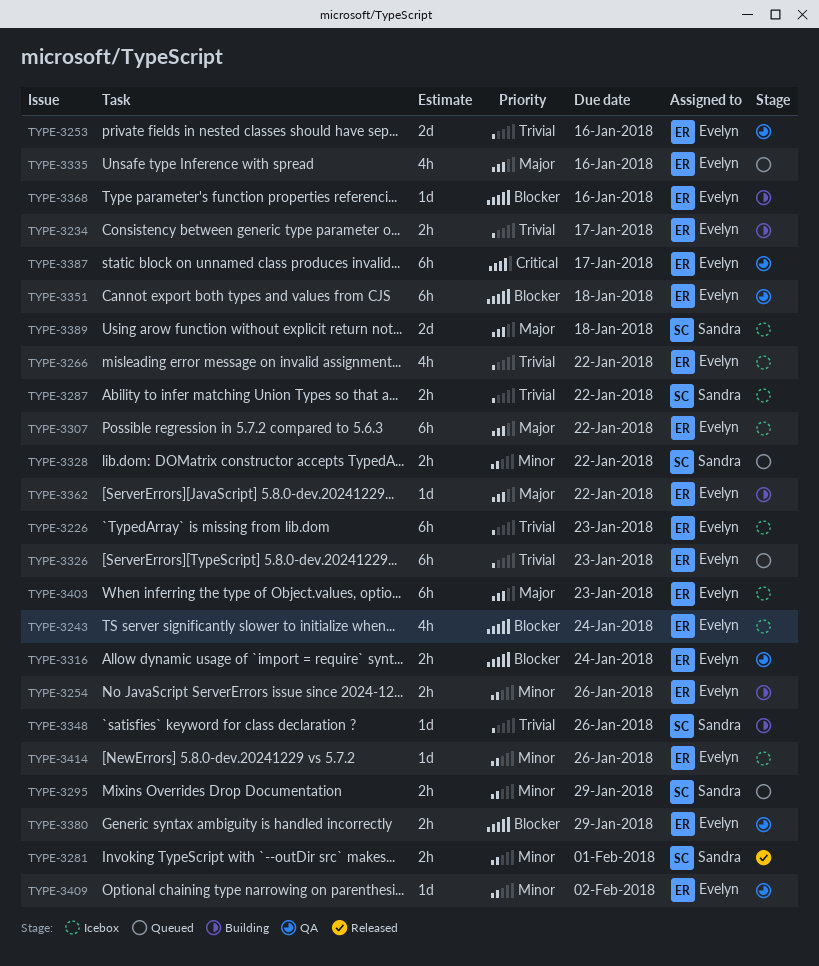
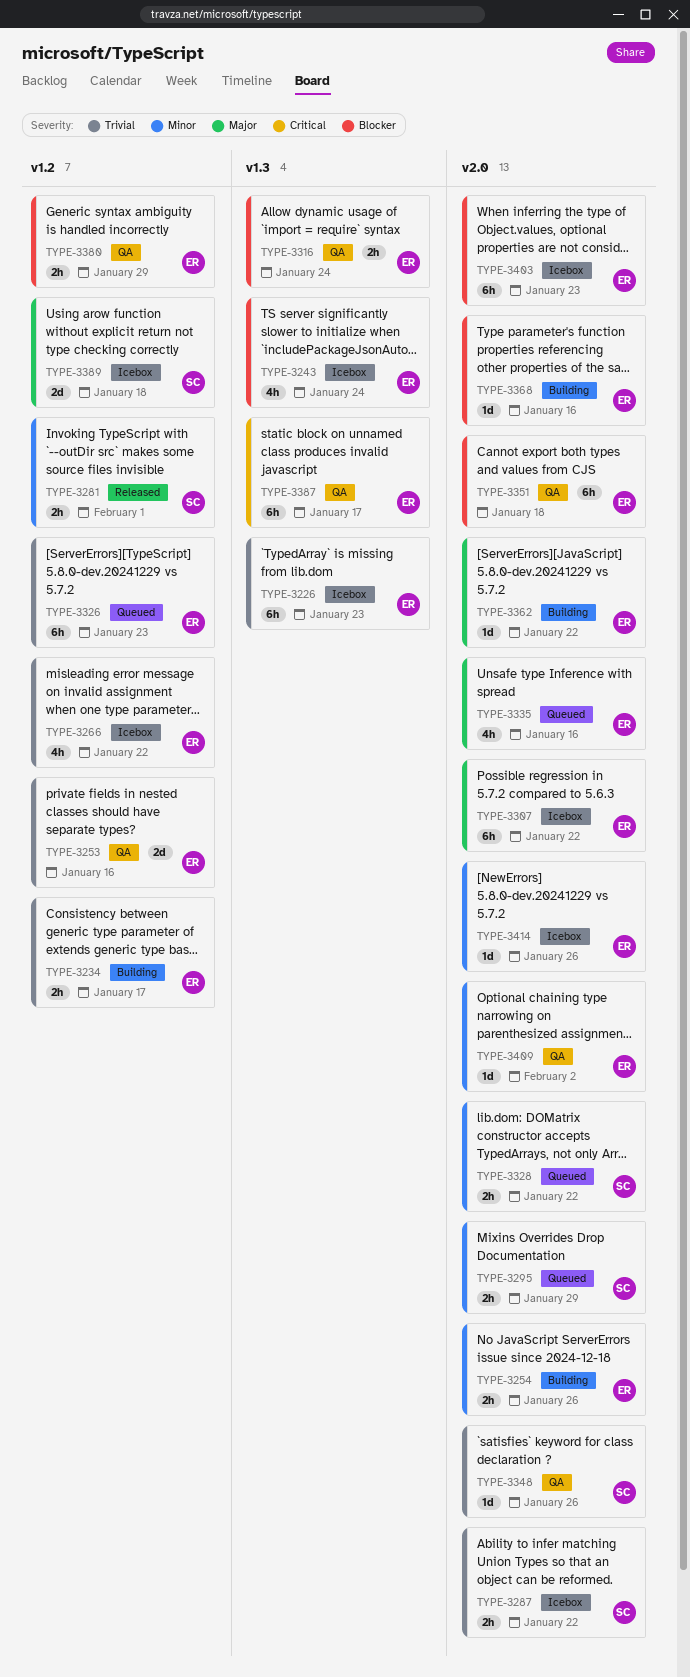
TYPE-3348, status: Building -> QA
TYPE-3403, priority: Major -> Blocker

